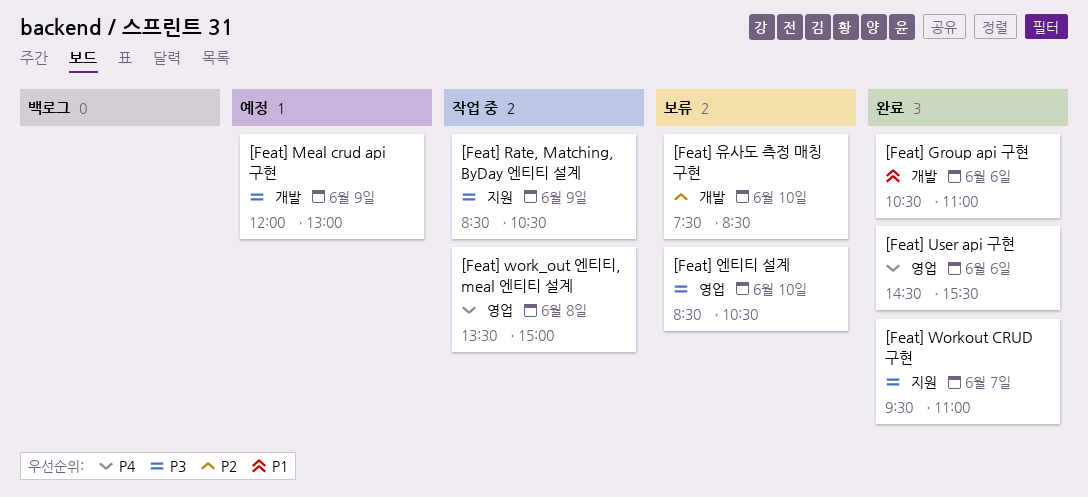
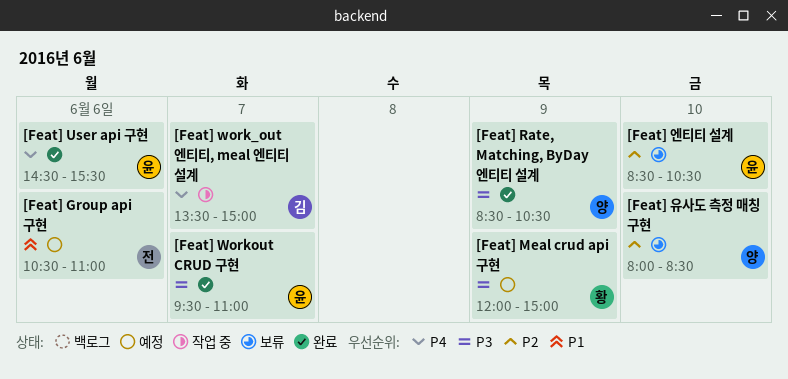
[Feat] Group api 구현, status: 완료 -> 예정
[Feat] Meal crud api 구현, ends: 13:00 -> 15:00
[Feat] Rate, Matching, ByDay 엔티티 설계, status: 작업 중 -> 완료
[Feat] work_out 엔티티, meal 엔티티 설계, day: Jun 8 -> Jun 7
[Feat] 엔티티 설계, priority: P3 -> P2
[Feat] 유사도 측정 매칭 구현, begins: 07:30 -> 08:00

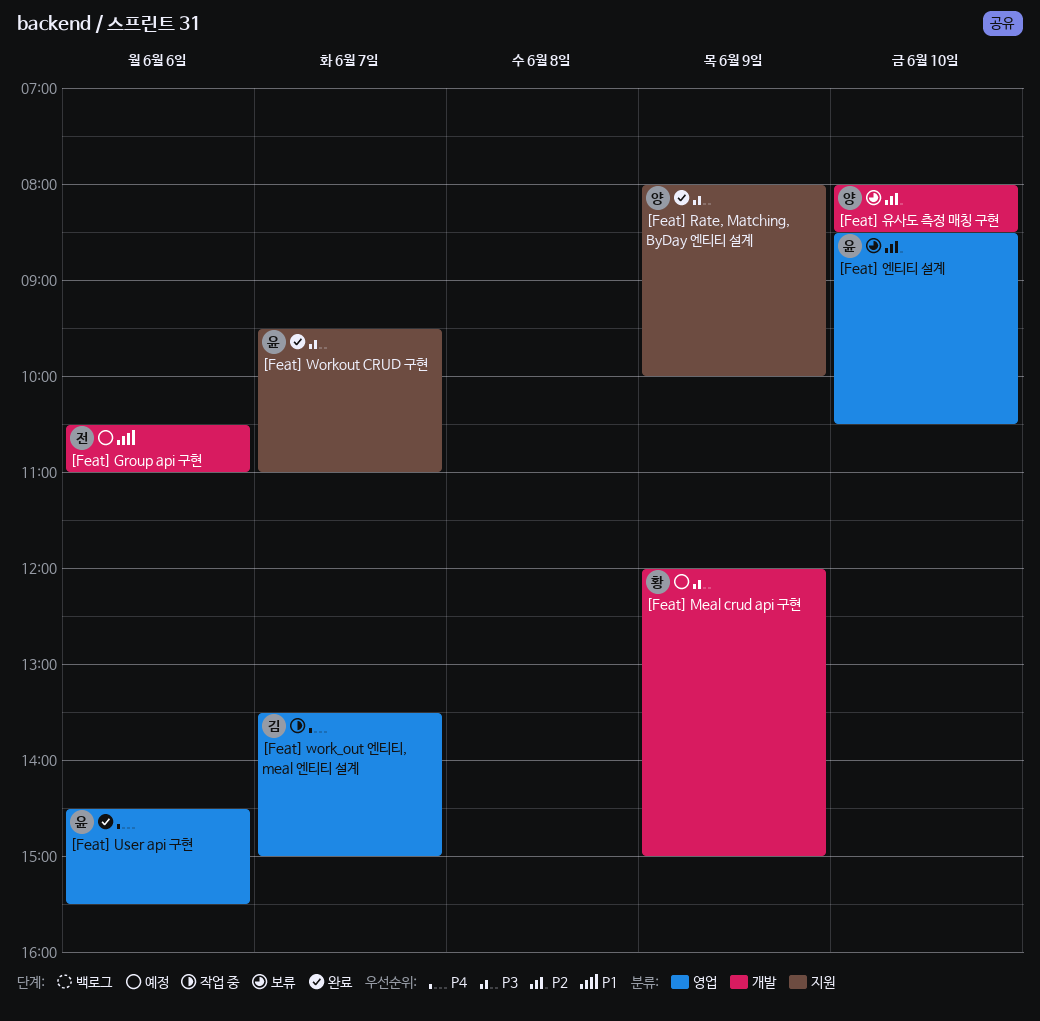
[Feat] Rate, Matching, ByDay 엔티티 설계, begins: 08:30 -> 08:00
[Feat] Rate, Matching, ByDay 엔티티 설계, ends: 10:30 -> 10:00

